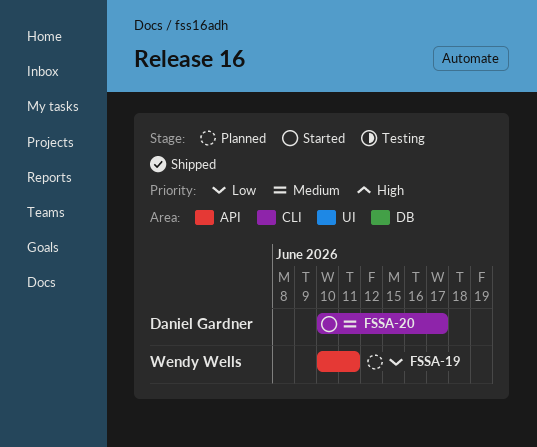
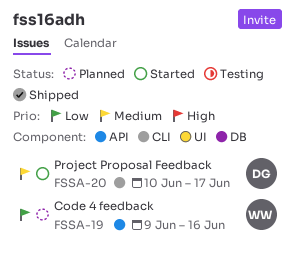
FSSA-19, start: Jun 10 -> Jun 9
FSSA-19, due: Jun 11 -> Jun 16

